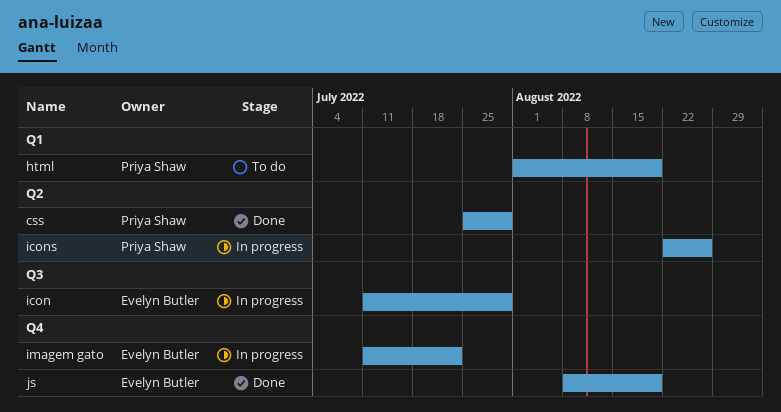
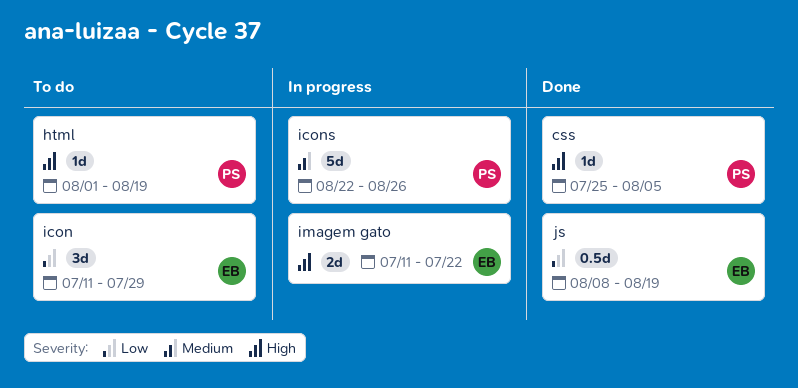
css, due: Jul 29 -> Aug 5
icon, status: In progress -> To do

